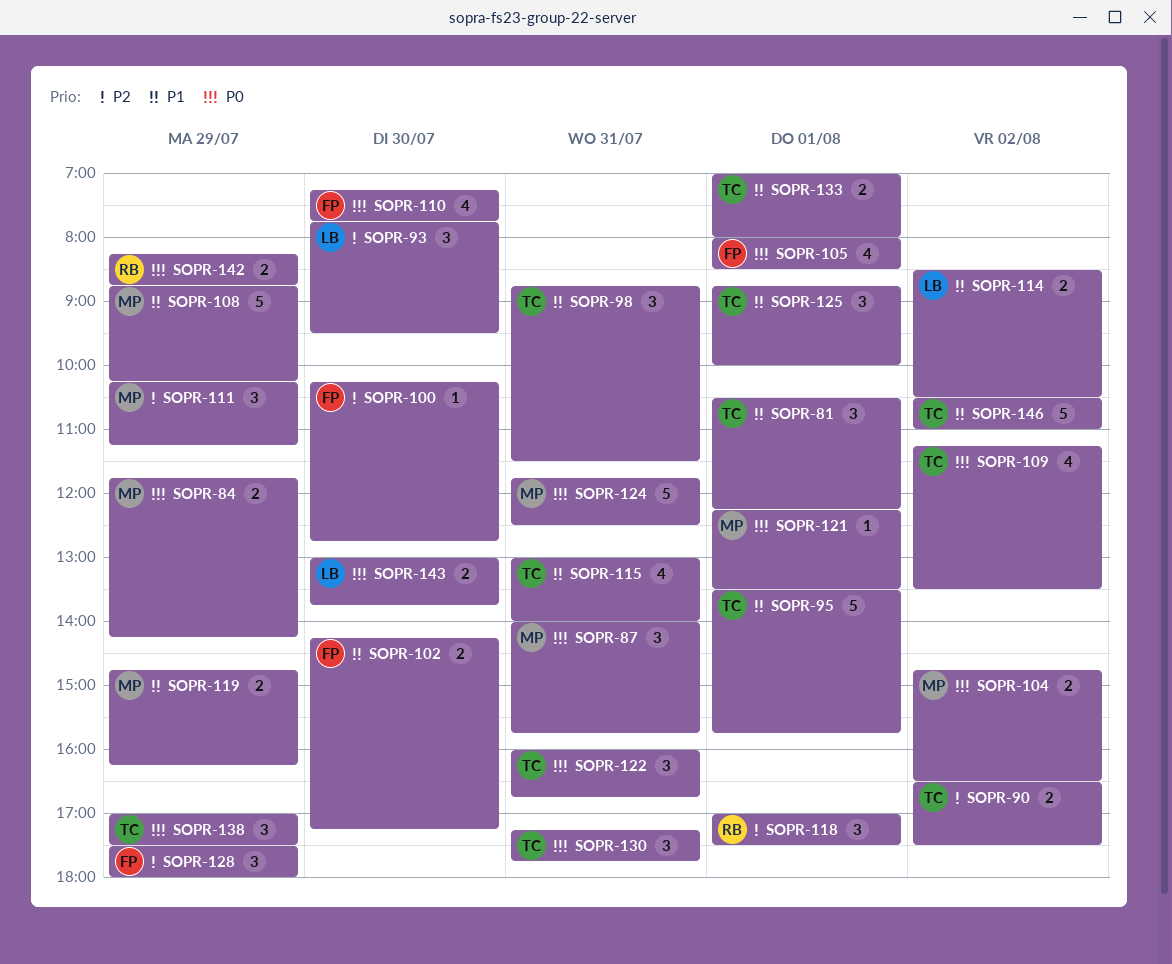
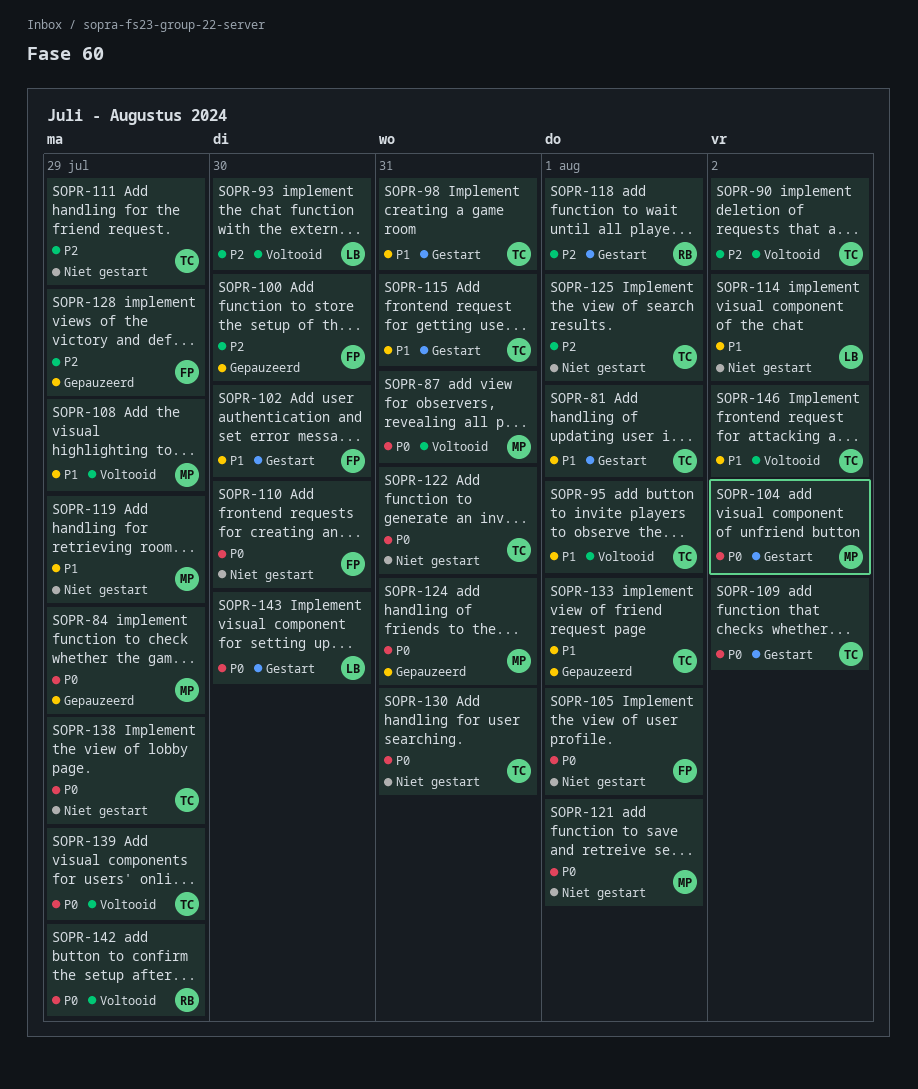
SOPR-111, owner: MP -> TC
SOPR-125, priority: P1 -> P2
SOPR-139: none -> present

